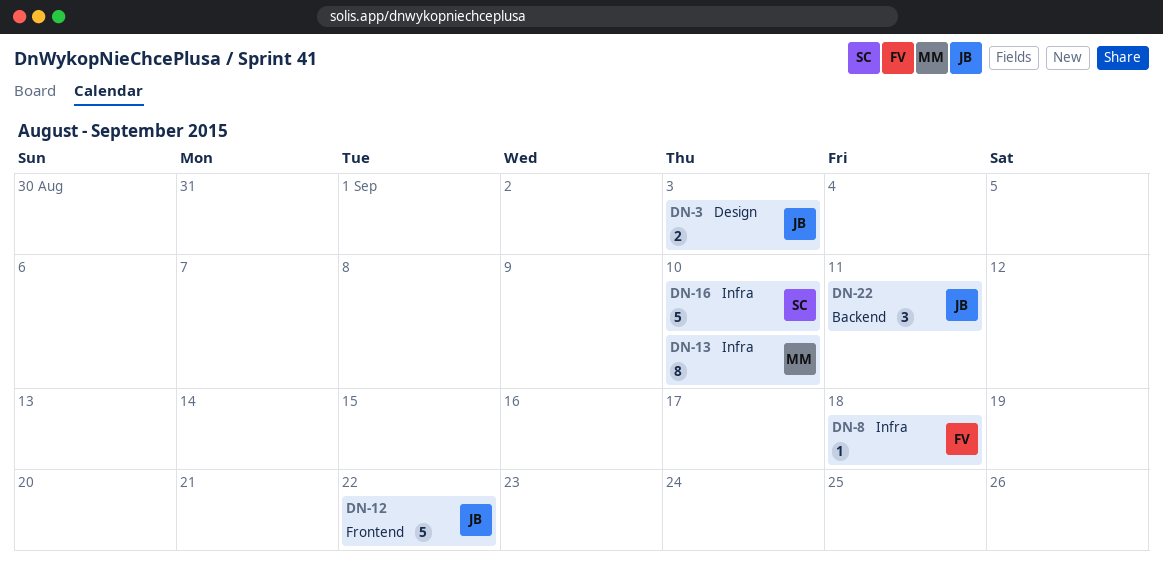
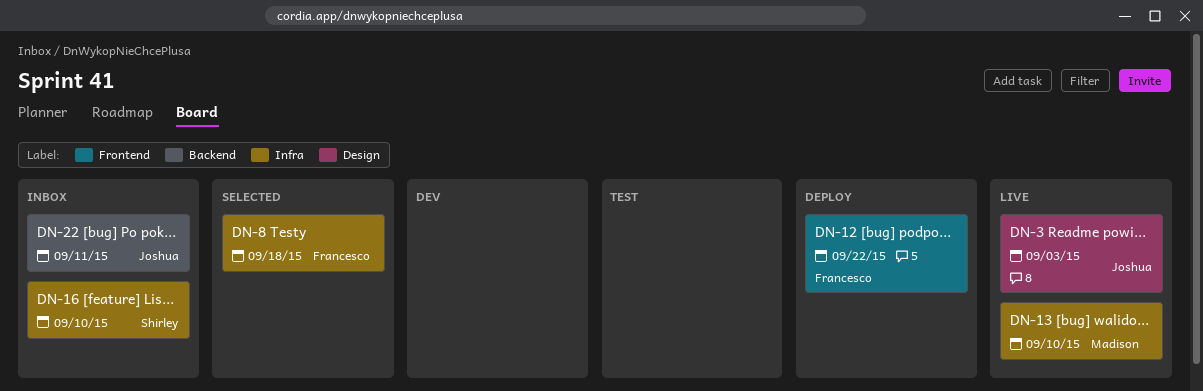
DN-12, owner: Joshua -> Francesco

